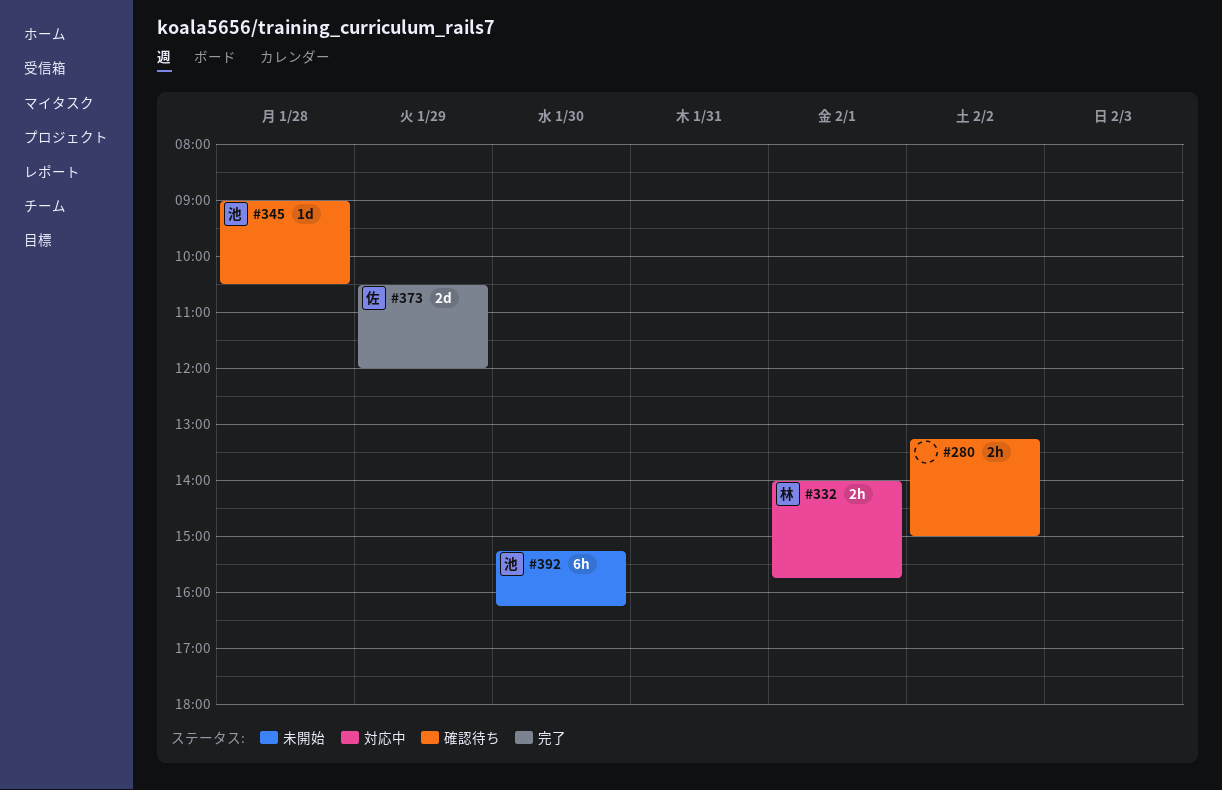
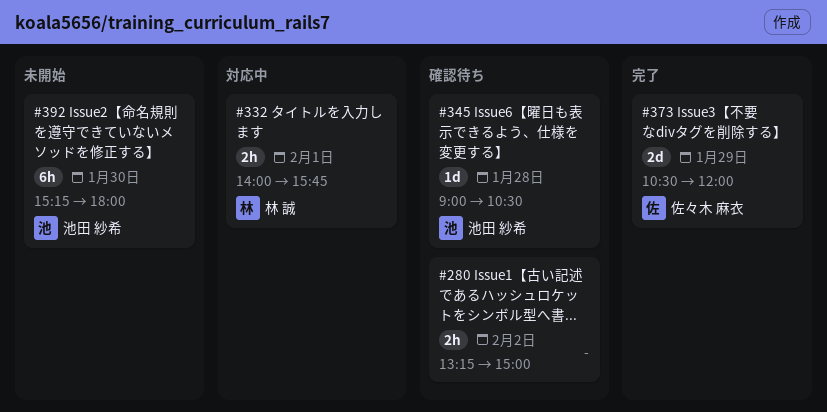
#392, ends: 16:15 -> 18:00

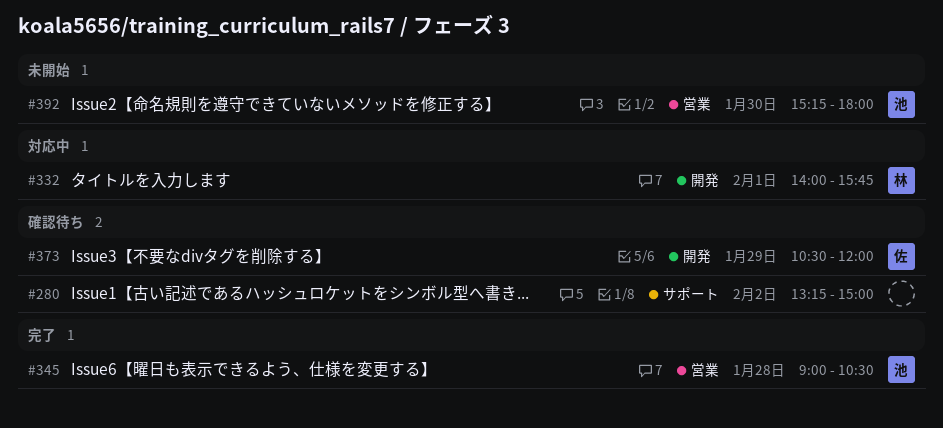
#345, status: 確認待ち -> 完了
#373, status: 完了 -> 確認待ち

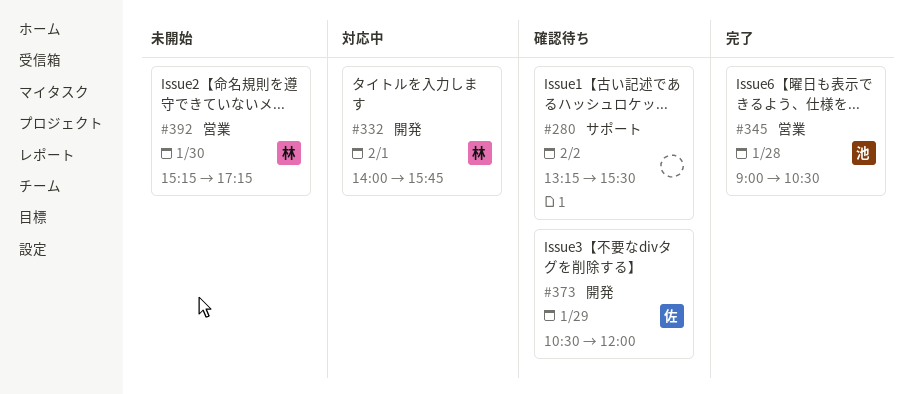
#280, ends: 15:00 -> 15:30
#392, owner: 池 -> 林
#392, ends: 18:00 -> 17:15

